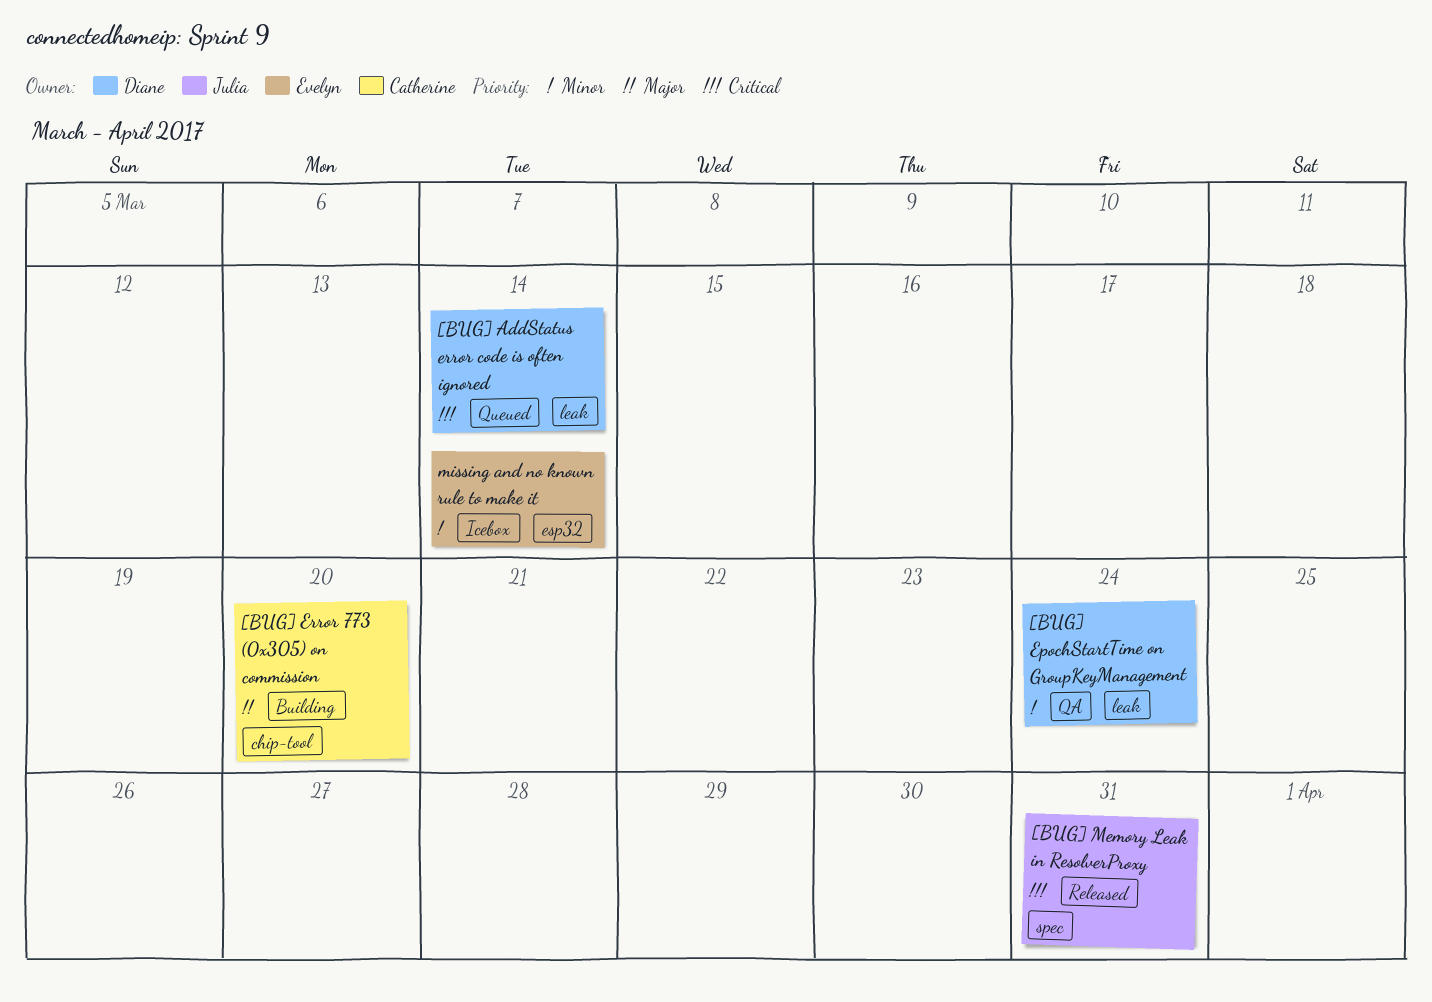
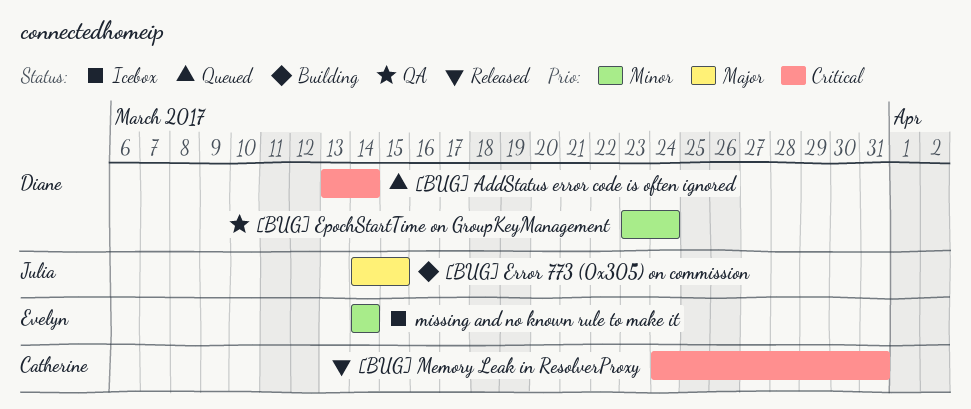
[BUG] Error 773 (0x305) on commission, owner: Catherine -> Julia
[BUG] Error 773 (0x305) on commission, due: Mar 20 -> Mar 15
[BUG] Memory Leak in ResolverProxy, owner: Julia -> Catherine

